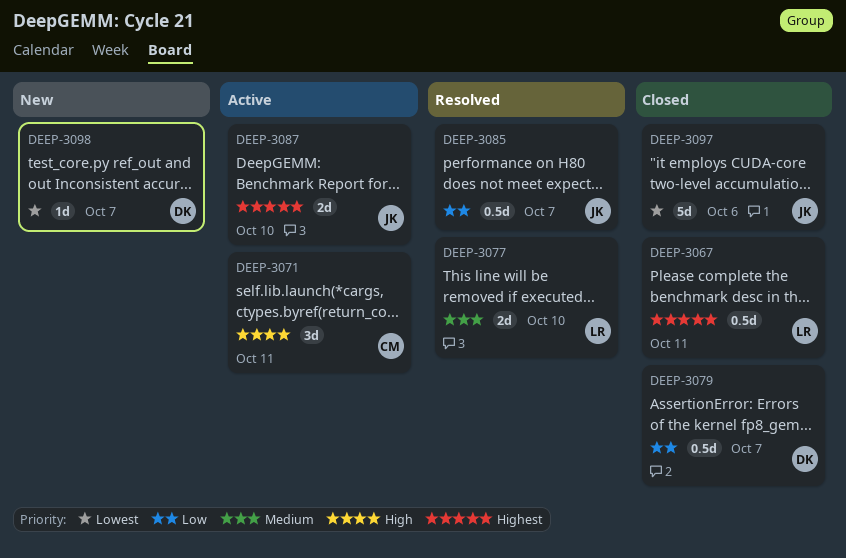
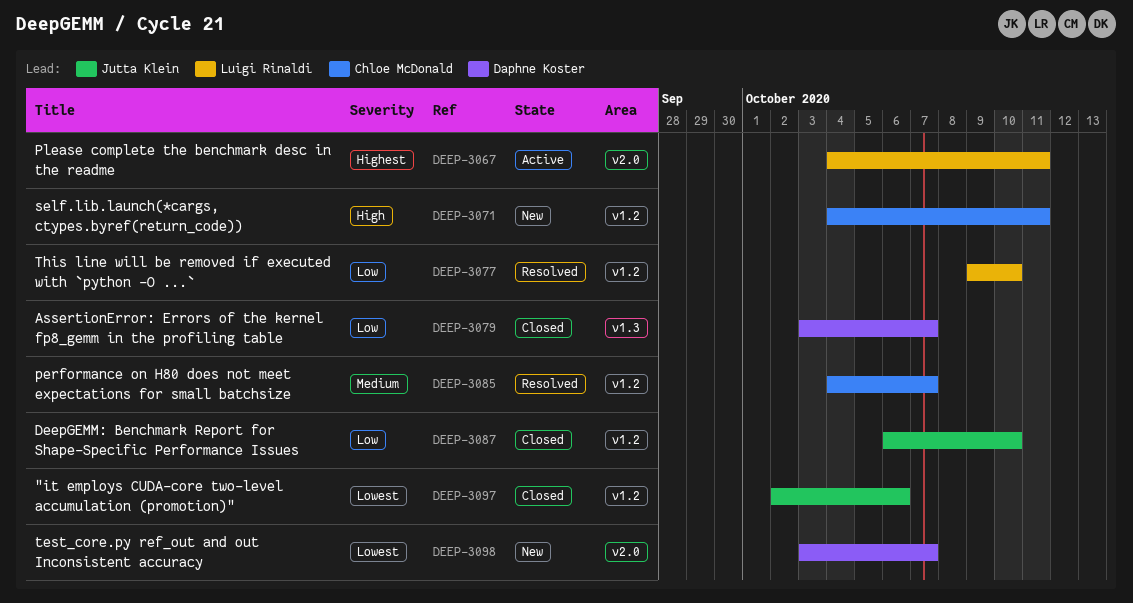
DEEP-3067, status: Closed -> Active
DEEP-3071, status: Active -> New
DEEP-3077, priority: Medium -> Low
DEEP-3085, owner: Jutta Klein -> Chloe McDonald
DEEP-3085, priority: Low -> Medium
DEEP-3087, status: Active -> Closed
DEEP-3087, priority: Highest -> Low

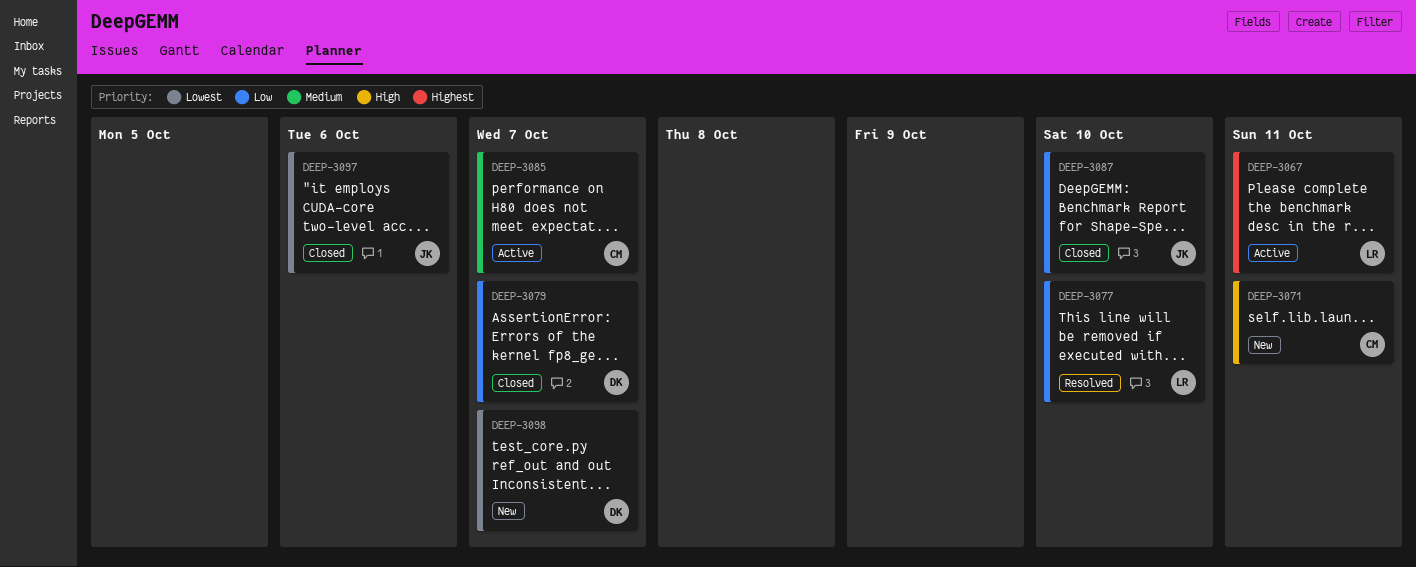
DEEP-3085, status: Resolved -> Active

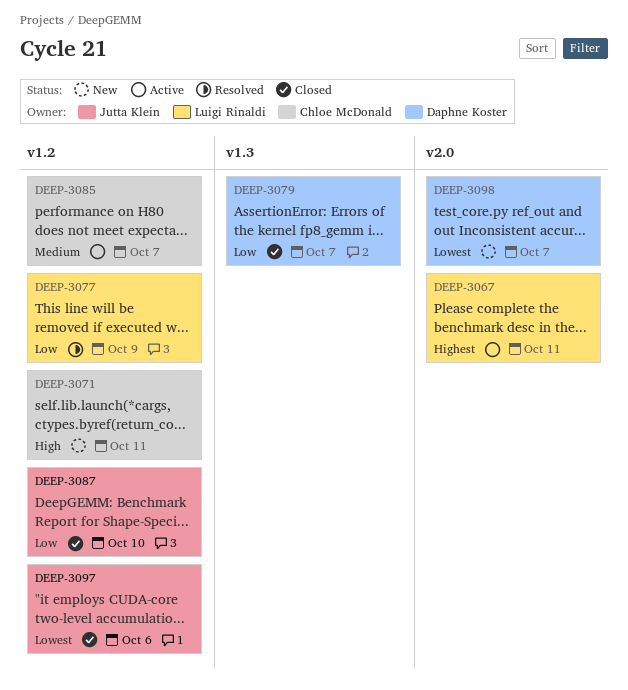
DEEP-3077, due: Oct 10 -> Oct 9

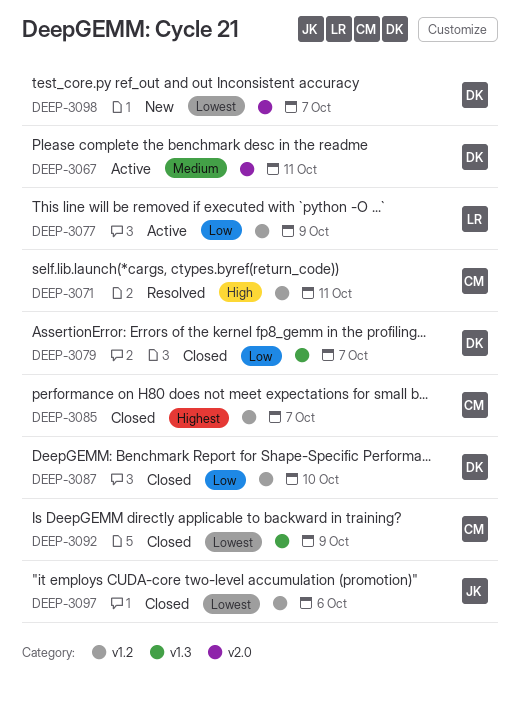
DEEP-3067, owner: Luigi Rinaldi -> Daphne Koster
DEEP-3067, priority: Highest -> Medium
DEEP-3071, status: New -> Resolved
DEEP-3077, status: Resolved -> Active
DEEP-3085, status: Active -> Closed
DEEP-3085, priority: Medium -> Highest
DEEP-3087, owner: Jutta Klein -> Daphne Koster
DEEP-3092: none -> present

